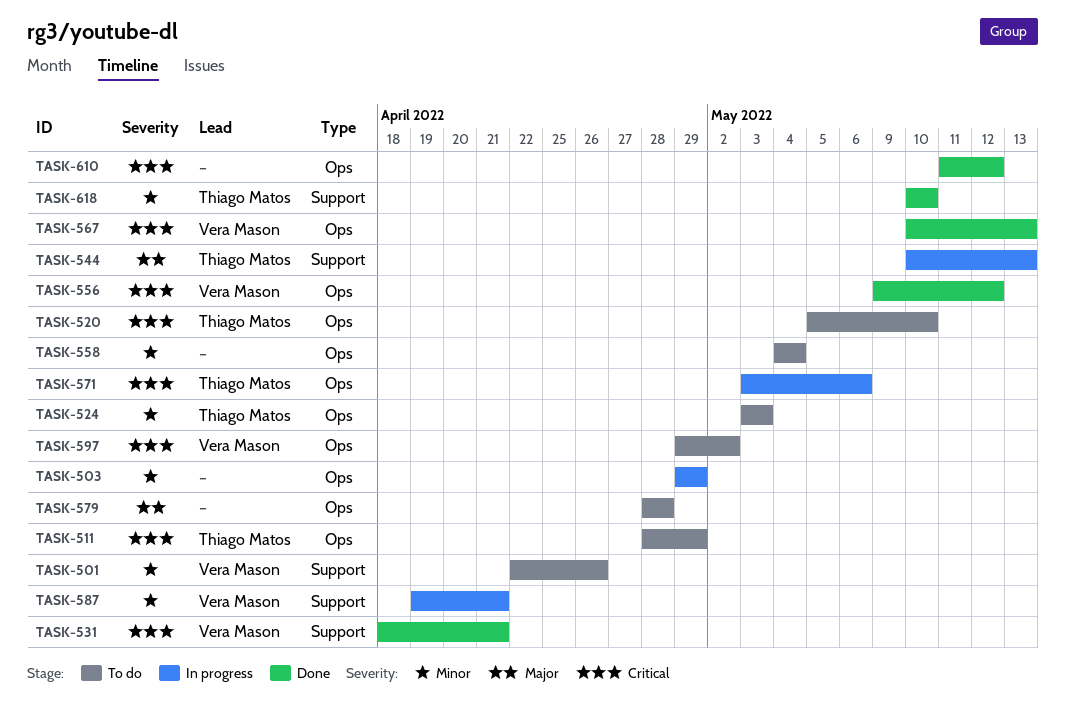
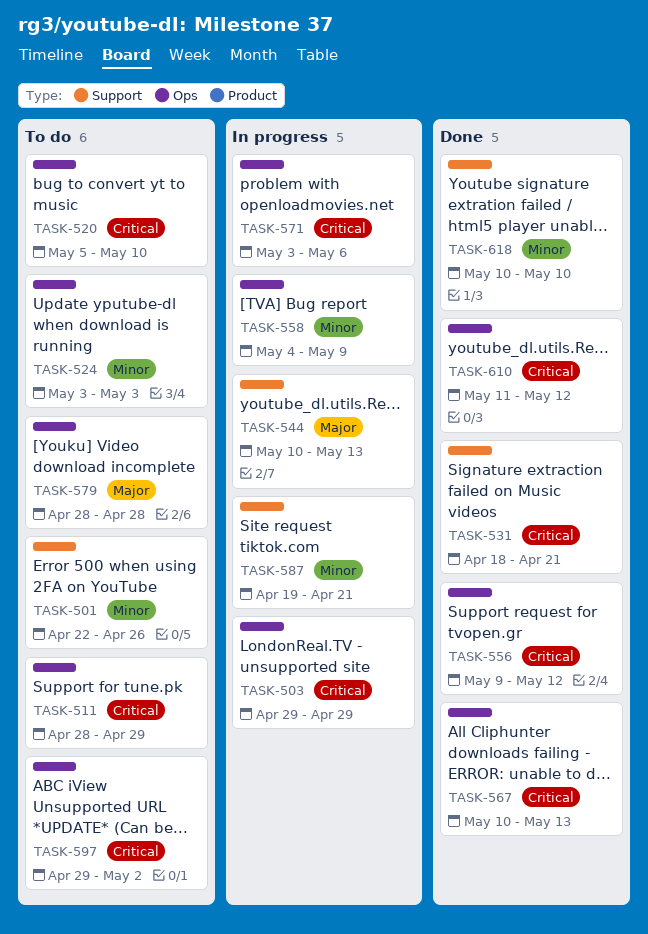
TASK-503, priority: Minor -> Critical
TASK-558, status: To do -> In progress
TASK-558, due: May 4 -> May 9

